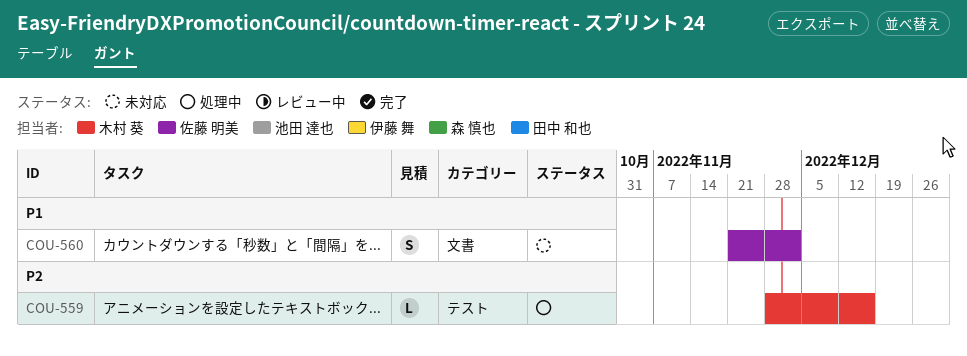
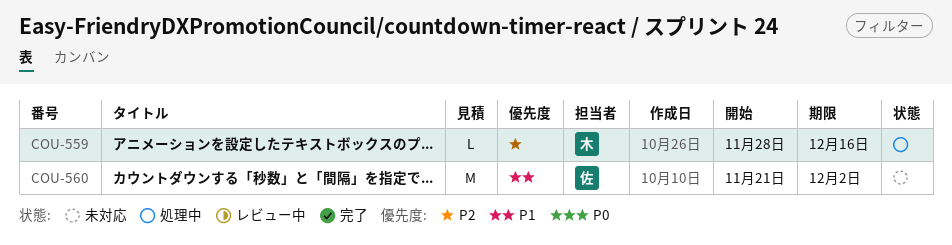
COU-560, estimate: S -> M

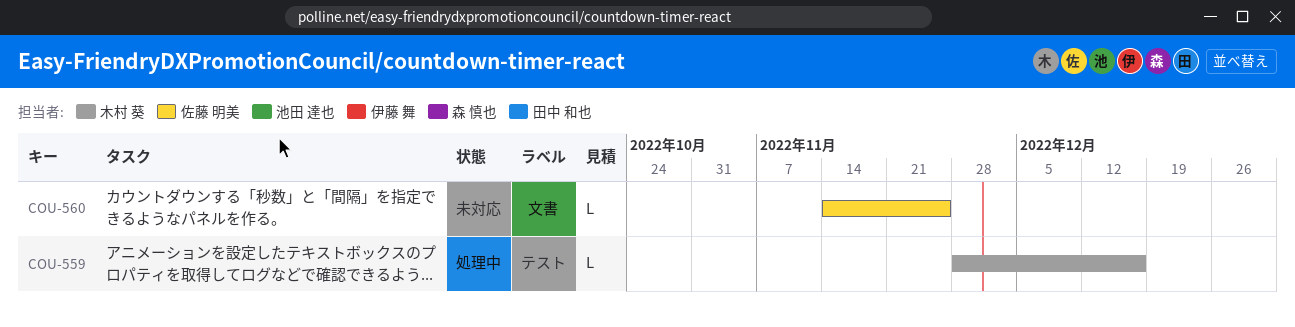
COU-560, estimate: M -> L
COU-560, start: Nov 21 -> Nov 14
COU-560, due: Dec 2 -> Nov 25

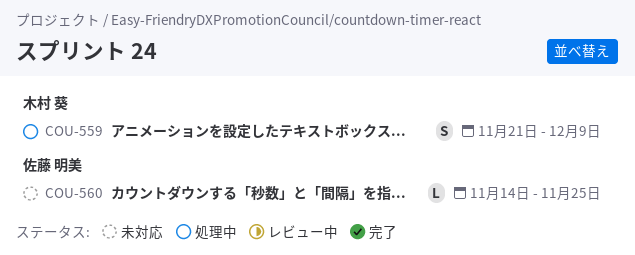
COU-559, estimate: L -> S
COU-559, start: Nov 28 -> Nov 21
COU-559, due: Dec 16 -> Dec 9

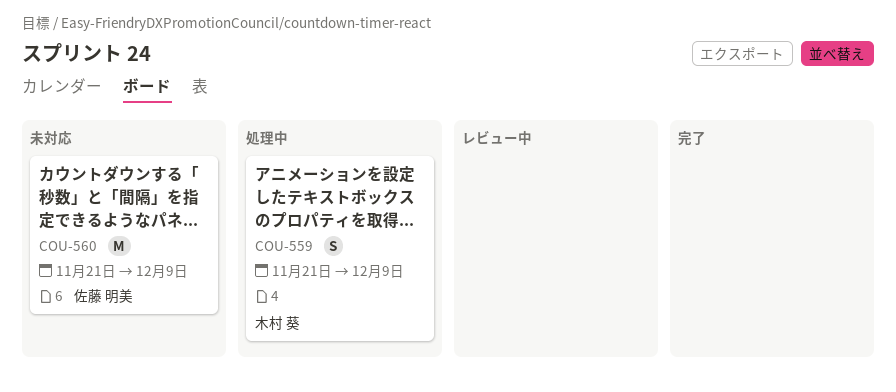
COU-560, estimate: L -> M
COU-560, start: Nov 14 -> Nov 21
COU-560, due: Nov 25 -> Dec 9

